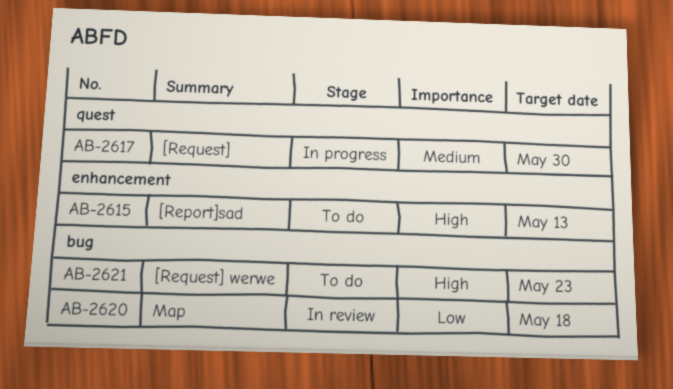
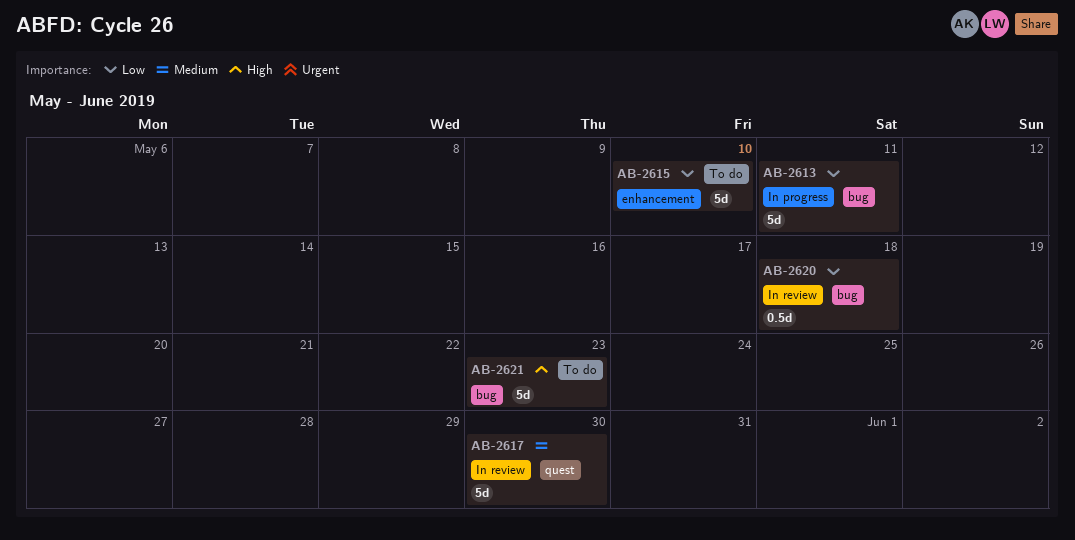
AB-2613: none -> present
AB-2615, priority: High -> Low
AB-2615, due: May 13 -> May 10
AB-2617, status: In progress -> In review

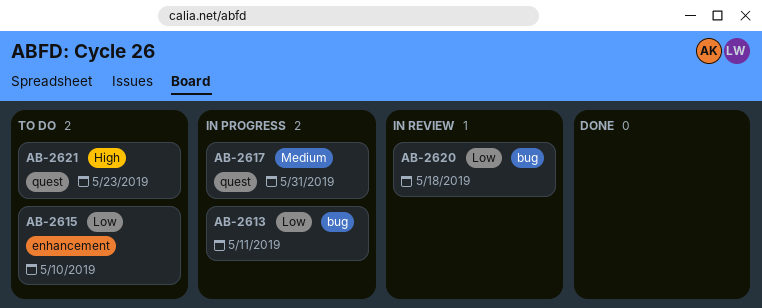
AB-2617, status: In review -> In progress
AB-2617, due: May 30 -> May 31
AB-2621, label: bug -> quest

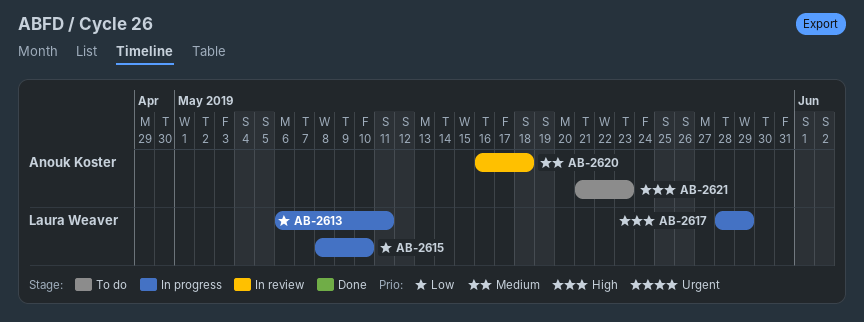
AB-2615, status: To do -> In progress
AB-2617, priority: Medium -> High
AB-2617, due: May 31 -> May 29
AB-2620, priority: Low -> Medium

